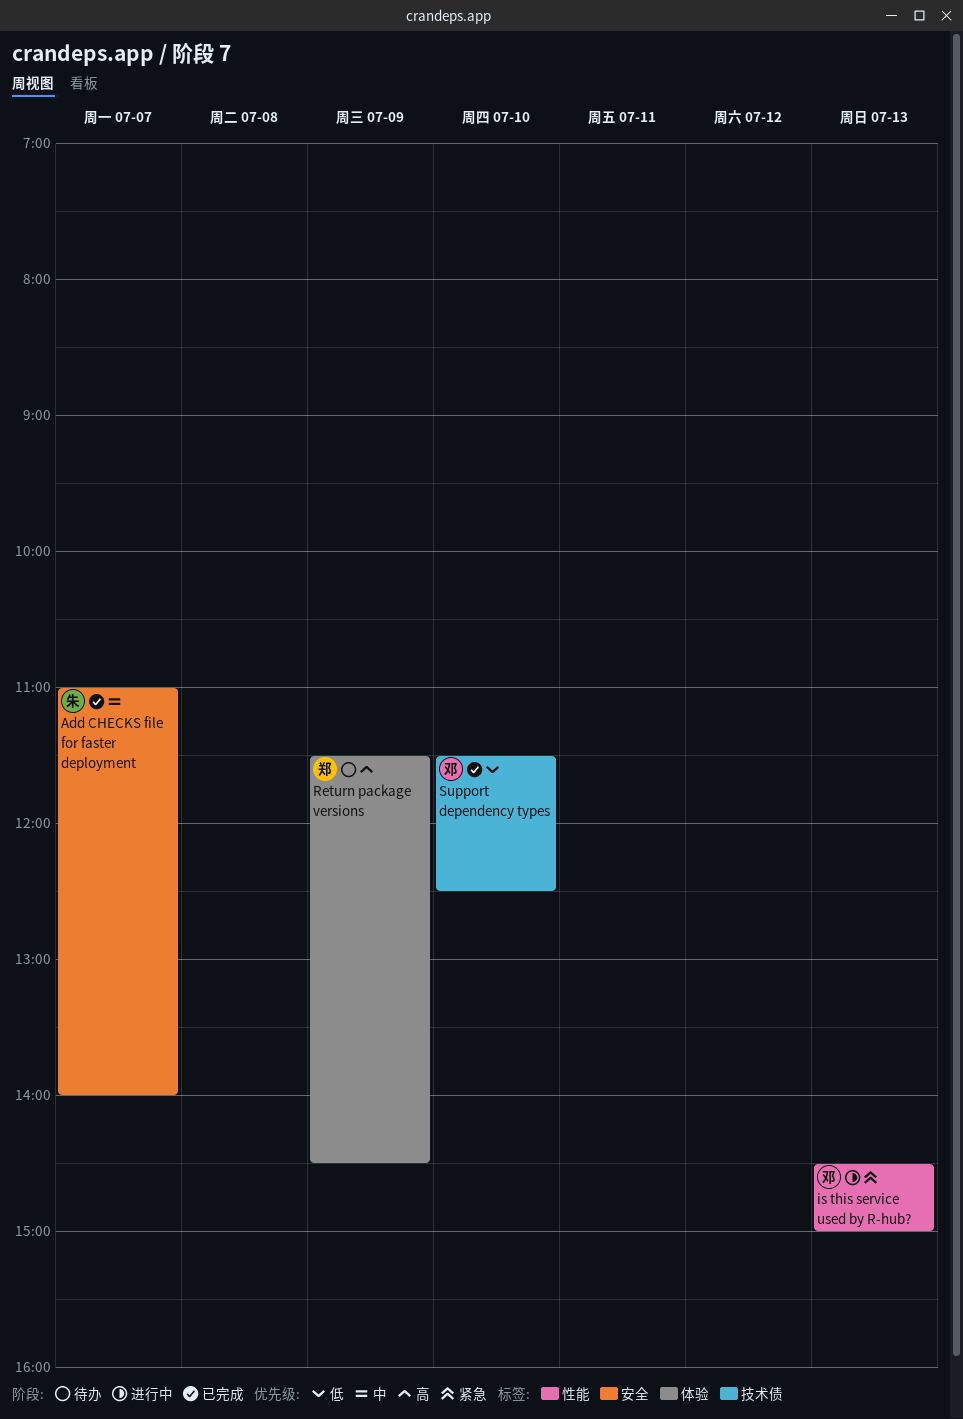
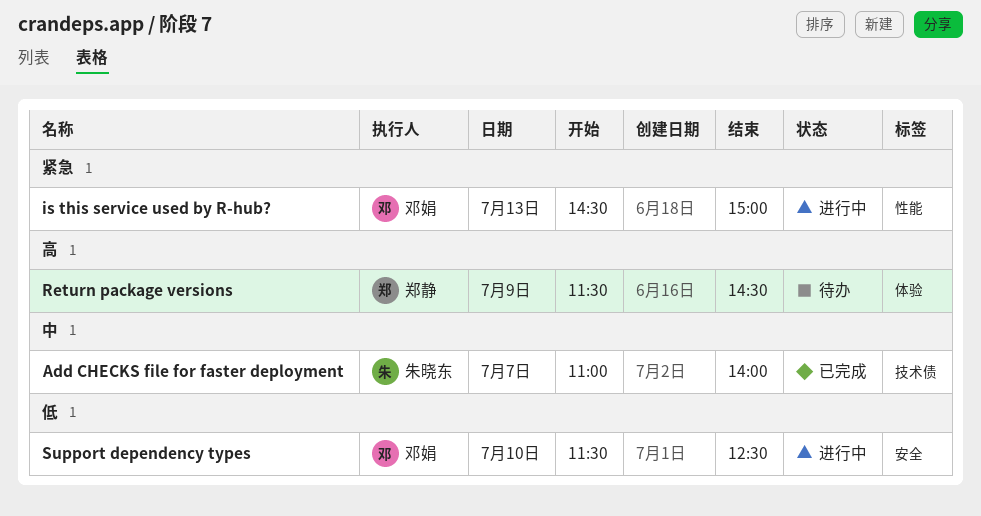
Add CHECKS file for faster deployment, label: 安全 -> 技术债
Support dependency types, status: 已完成 -> 进行中
Support dependency types, label: 技术债 -> 安全

